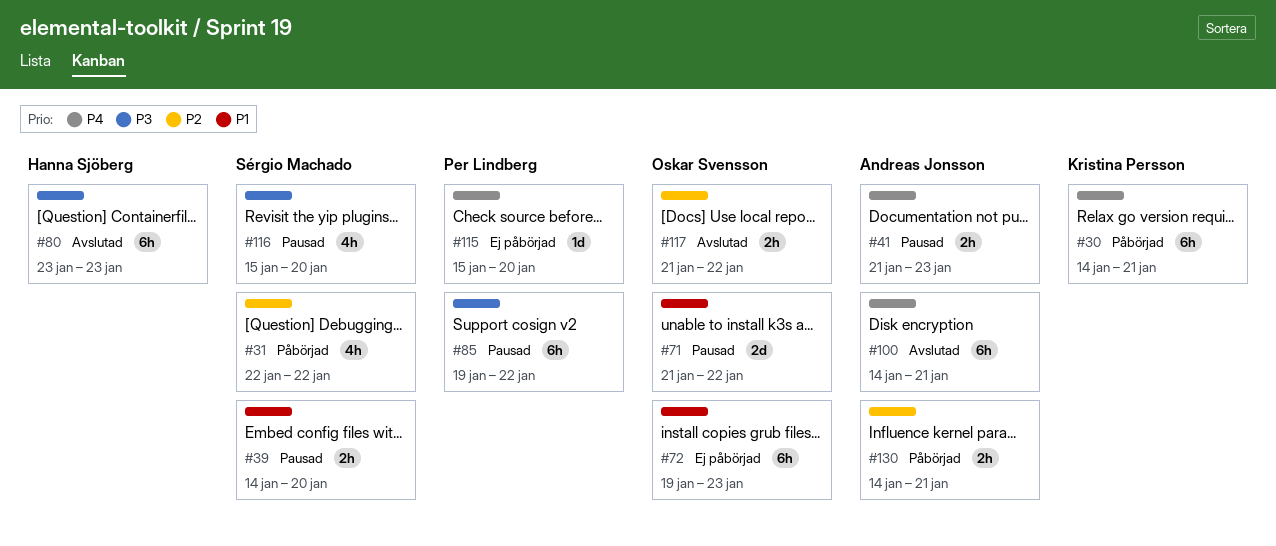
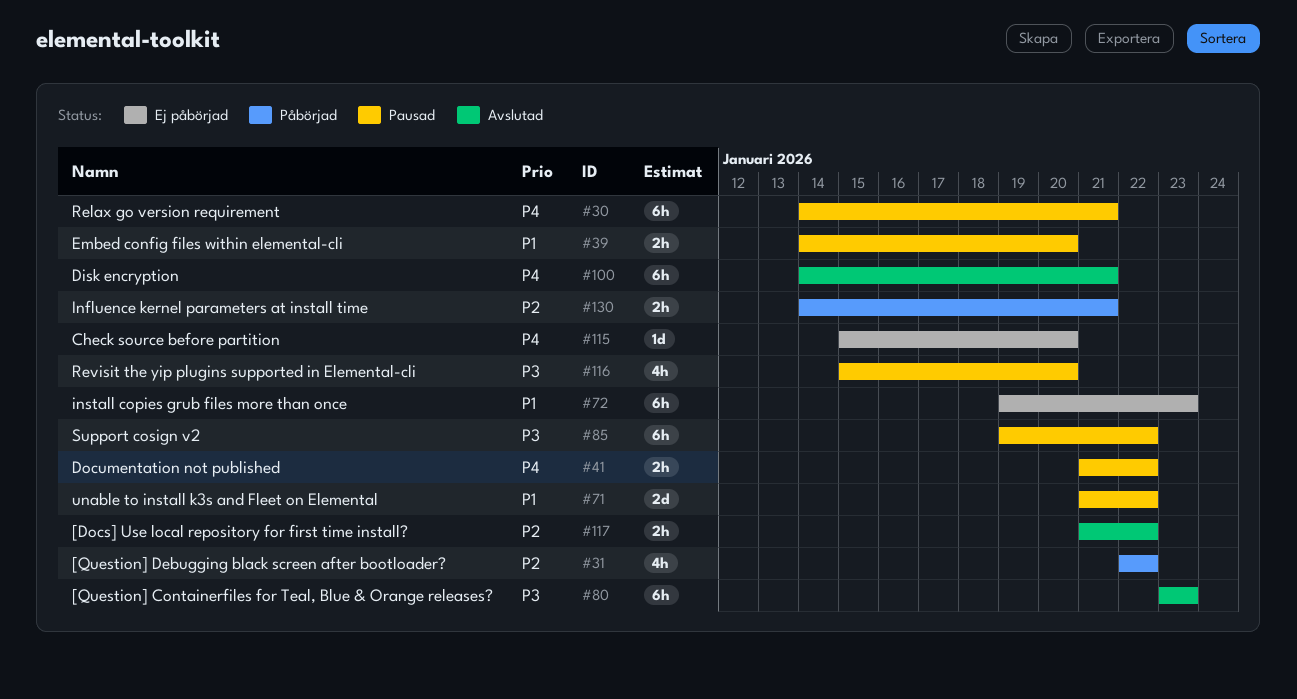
#30, status: Påbörjad -> Pausad
#41, due: Jan 23 -> Jan 22

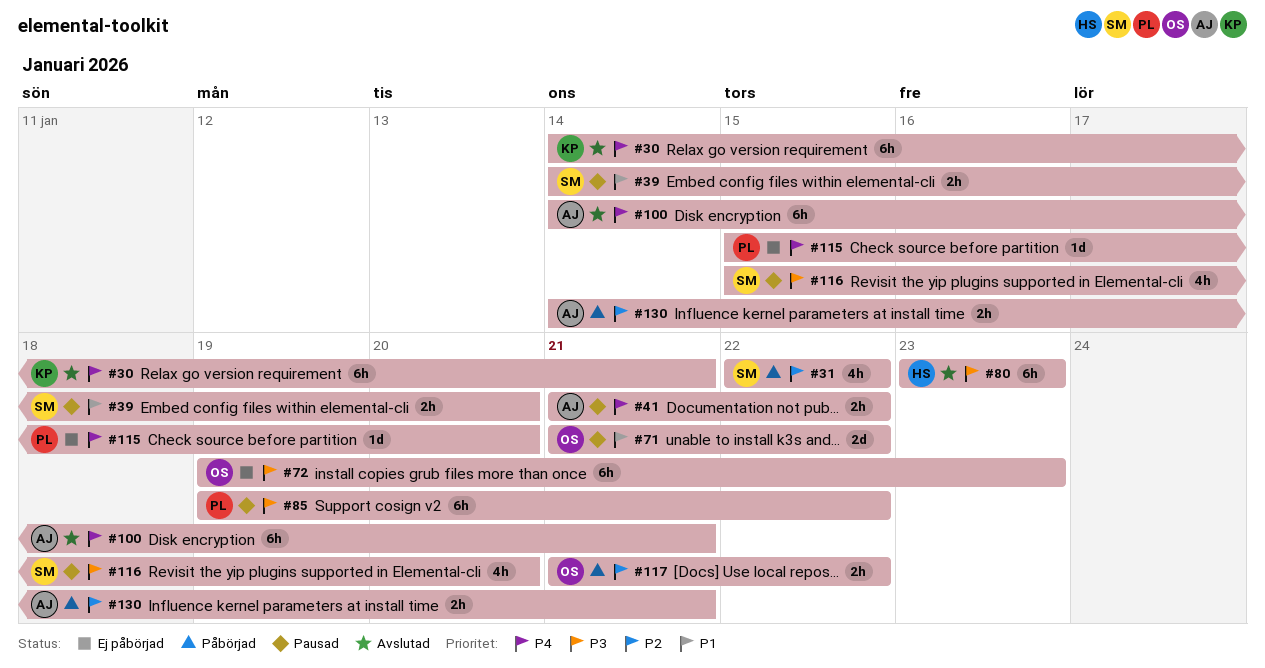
#30, status: Pausad -> Avslutad
#72, priority: P1 -> P3
#117, status: Avslutad -> Påbörjad

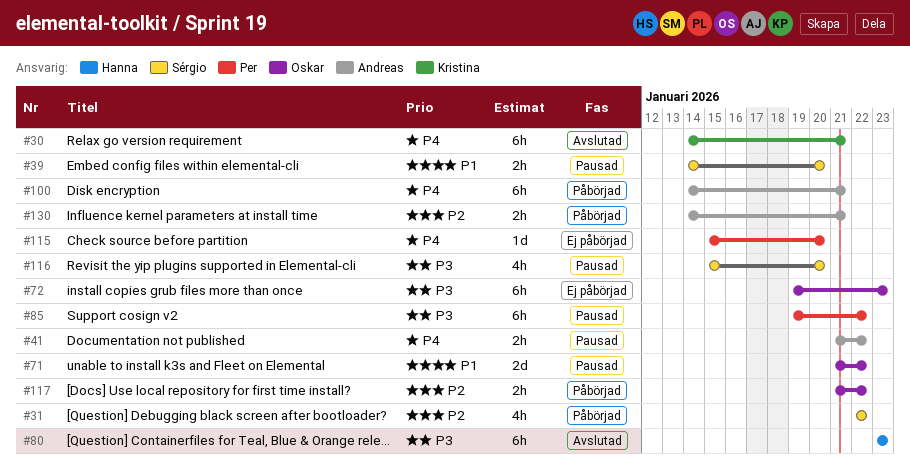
#100, status: Avslutad -> Påbörjad

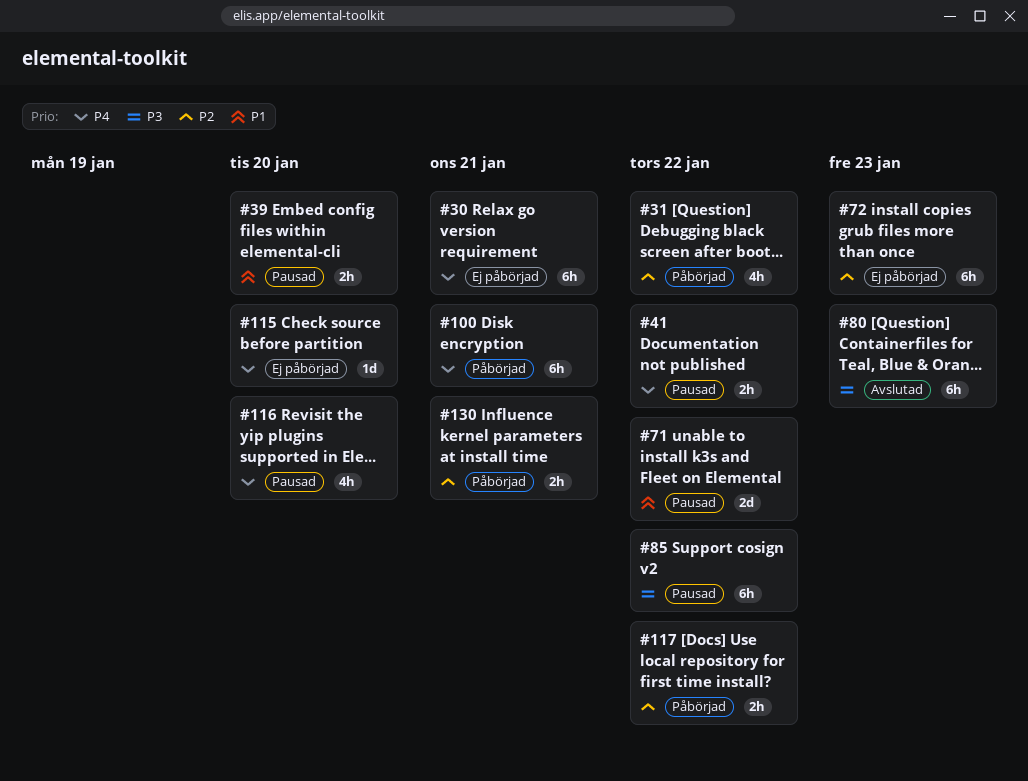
#30, status: Avslutad -> Ej påbörjad
#72, priority: P3 -> P2
#116, priority: P3 -> P4

